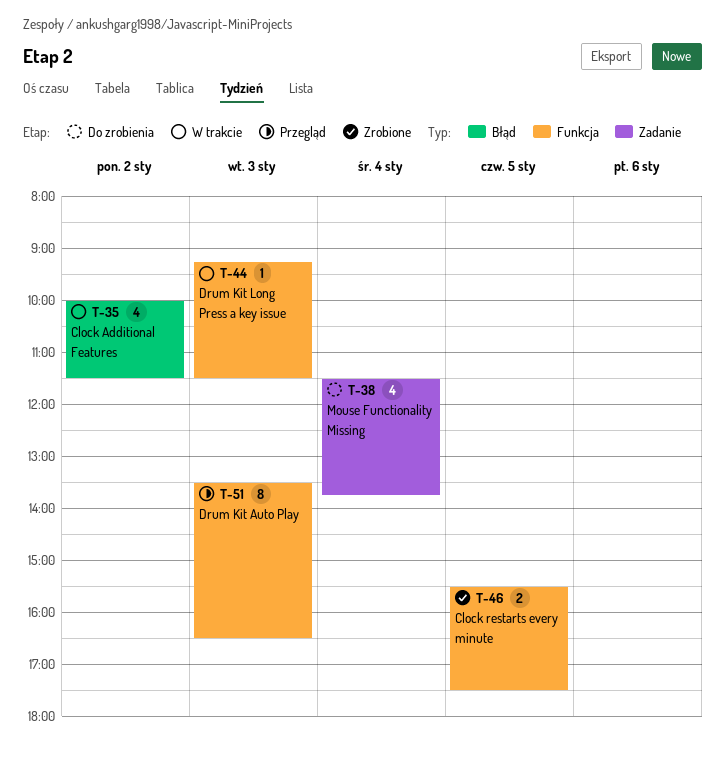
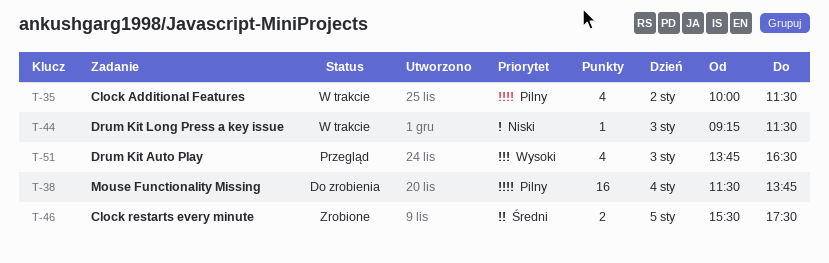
T-38, estimate: 4 -> 16
T-51, estimate: 8 -> 4
T-51, begins: 13:30 -> 13:45

